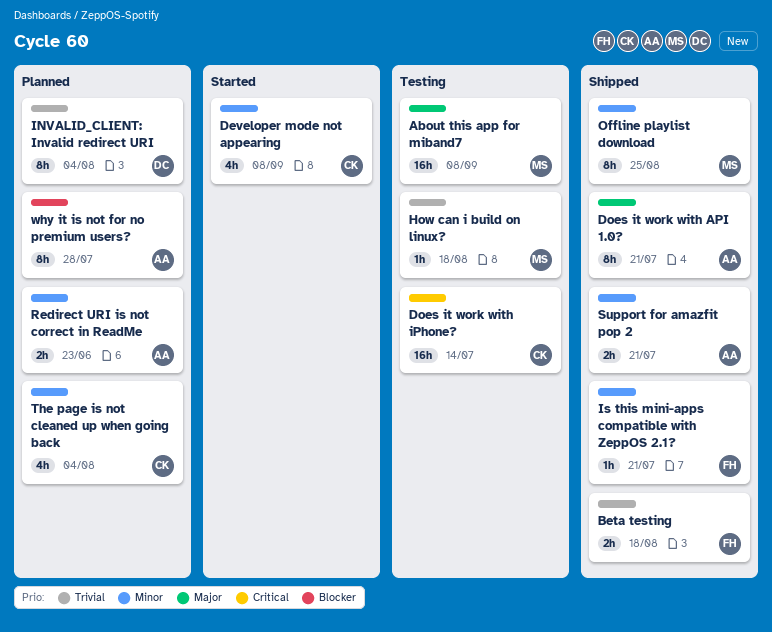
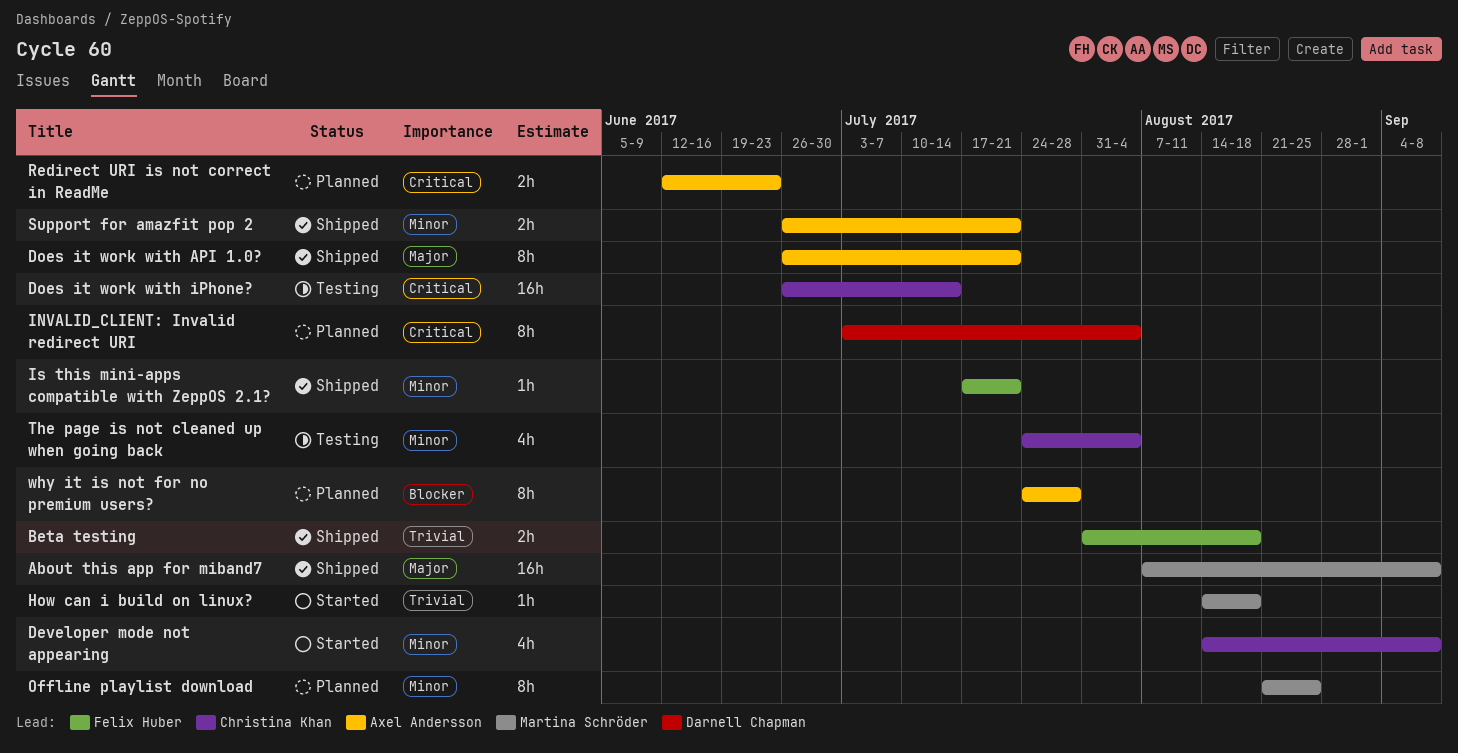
About this app for miband7, status: Testing -> Shipped
How can i build on linux?, status: Testing -> Started
INVALID_CLIENT: Invalid redirect URI, priority: Trivial -> Critical
Offline playlist download, status: Shipped -> Planned
Redirect URI is not correct in ReadMe, priority: Minor -> Critical
The page is not cleaned up when going back, status: Planned -> Testing

